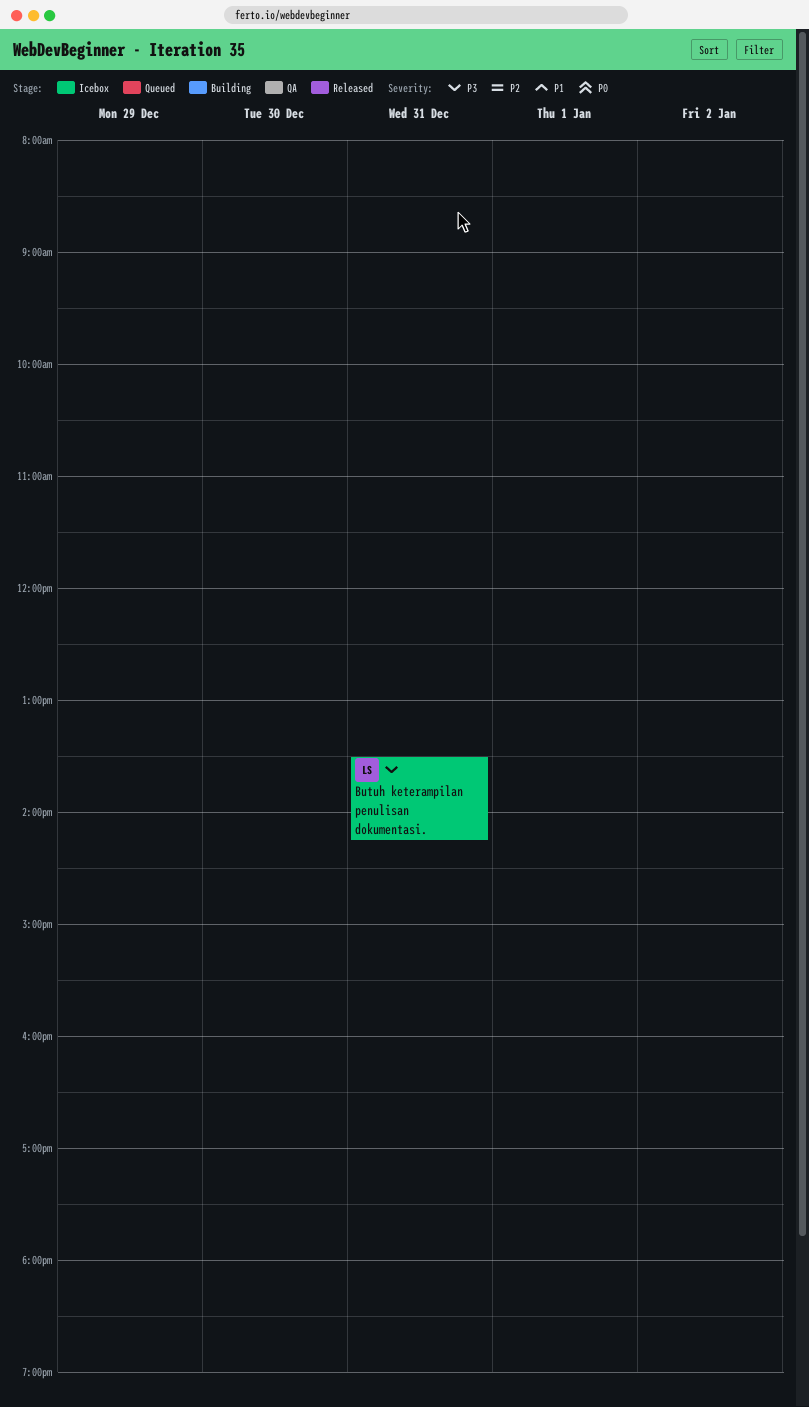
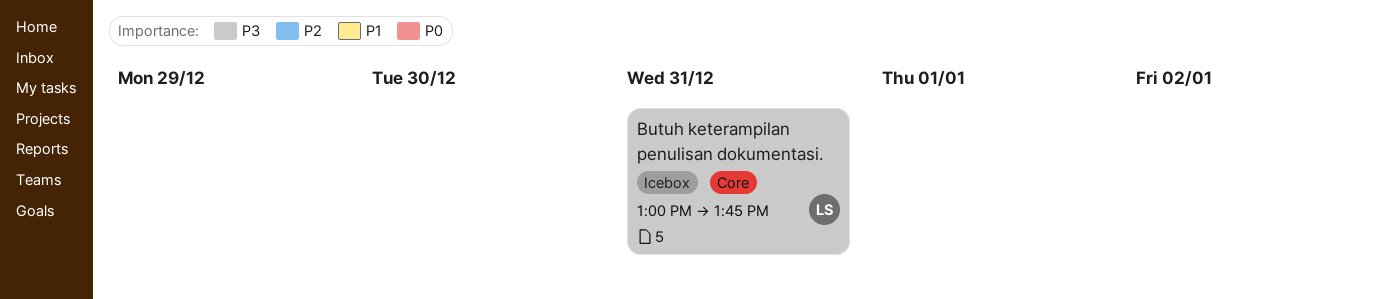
Butuh keterampilan penulisan dokumentasi., begins: 13:30 -> 13:00
Butuh keterampilan penulisan dokumentasi., ends: 14:15 -> 13:45

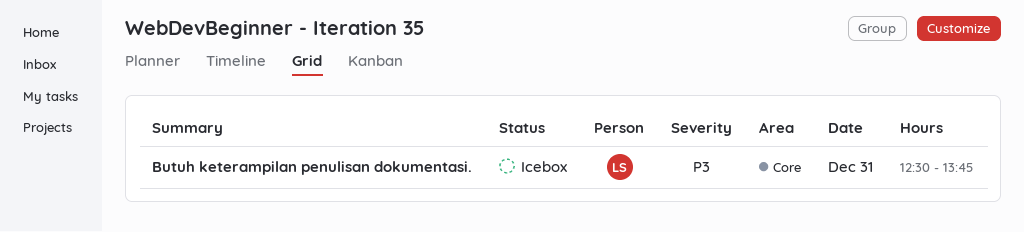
Butuh keterampilan penulisan dokumentasi., begins: 13:00 -> 12:30

